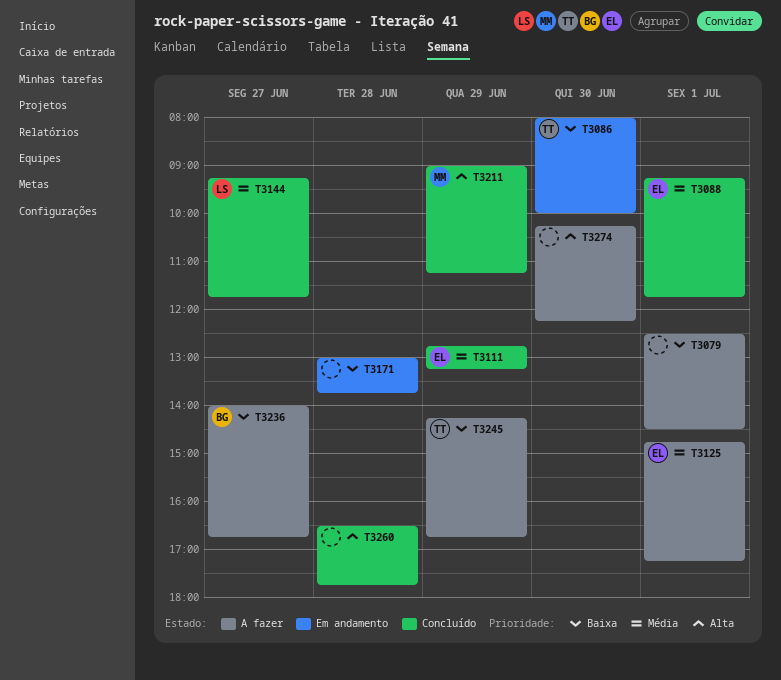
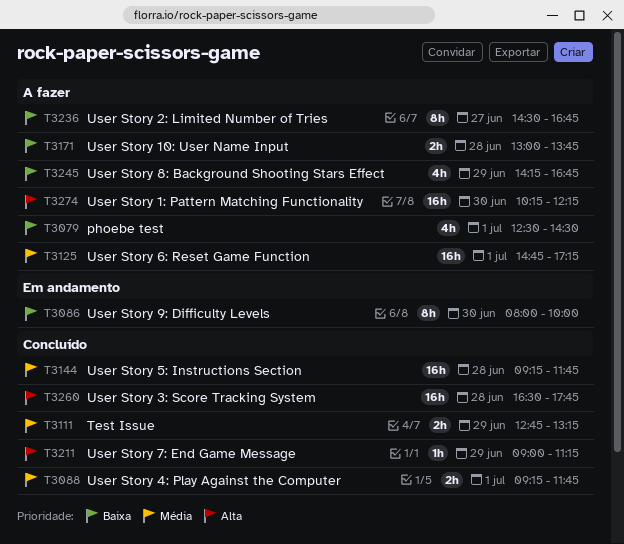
T3144, day: Jun 27 -> Jun 28
T3171, status: Em andamento -> A fazer
T3236, begins: 14:00 -> 14:30

